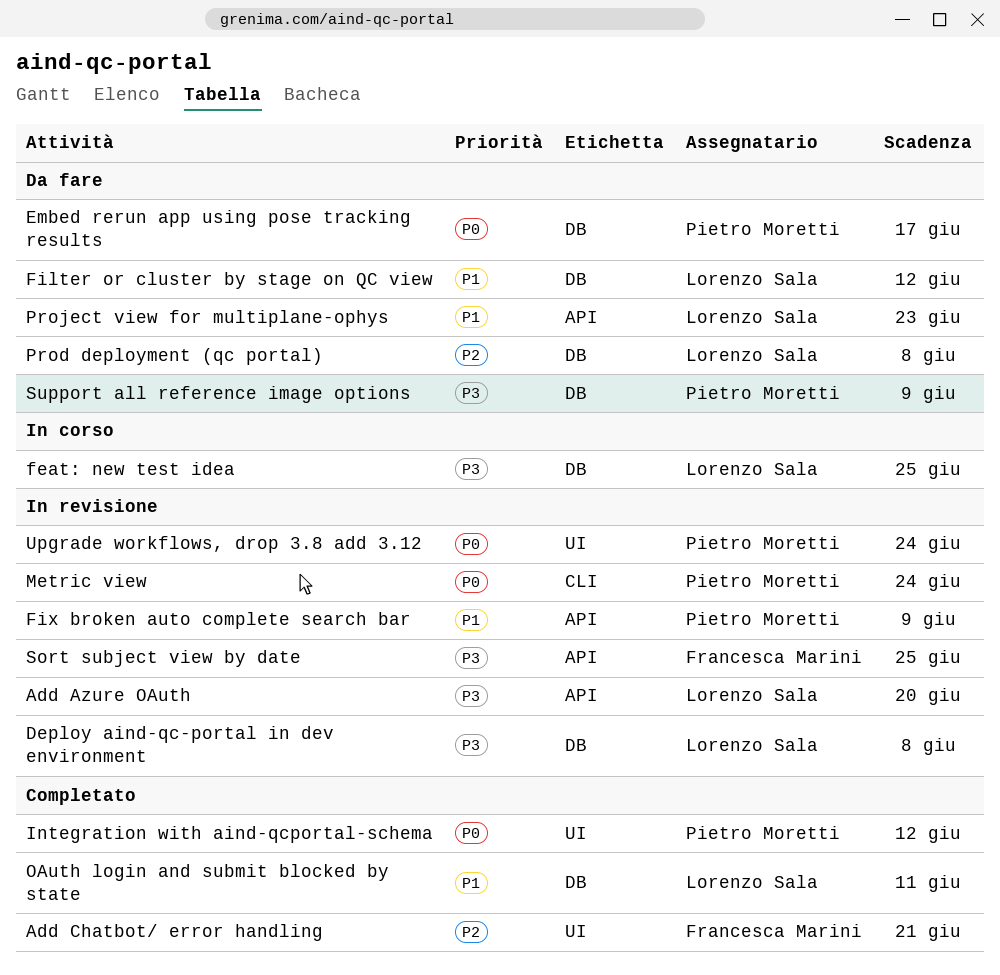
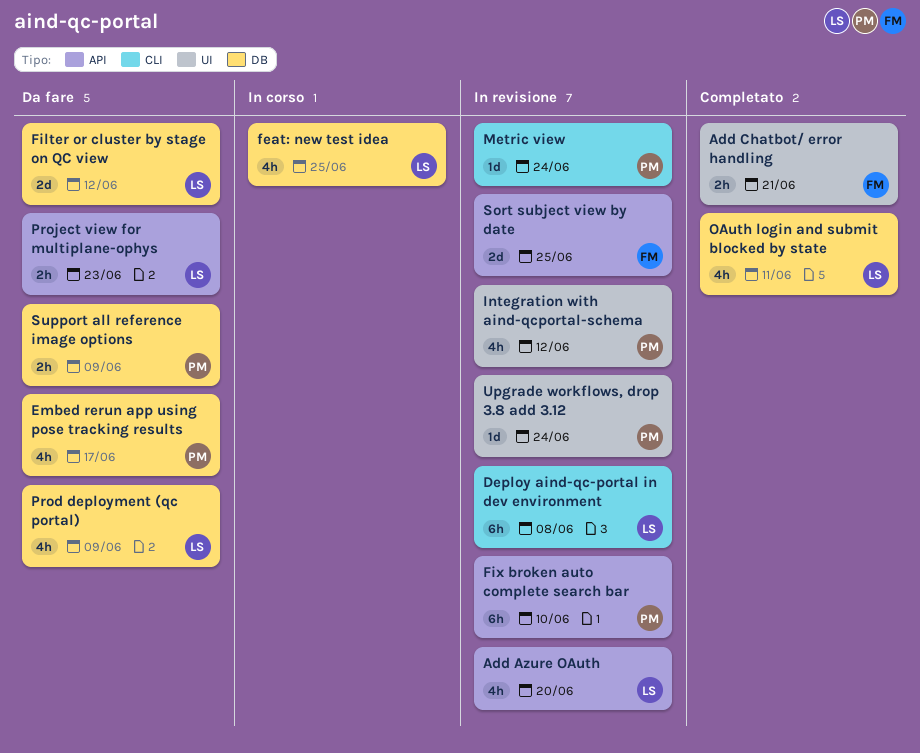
Deploy aind-qc-portal in dev environment, label: DB -> CLI
Fix broken auto complete search bar, due: Jun 9 -> Jun 10
Integration with aind-qcportal-schema, status: Completato -> In revisione
Prod deployment (qc portal), due: Jun 8 -> Jun 9

